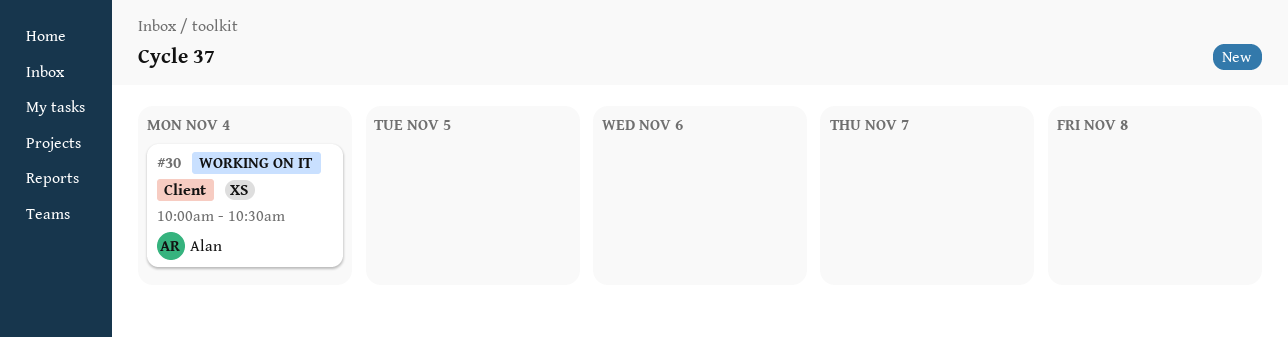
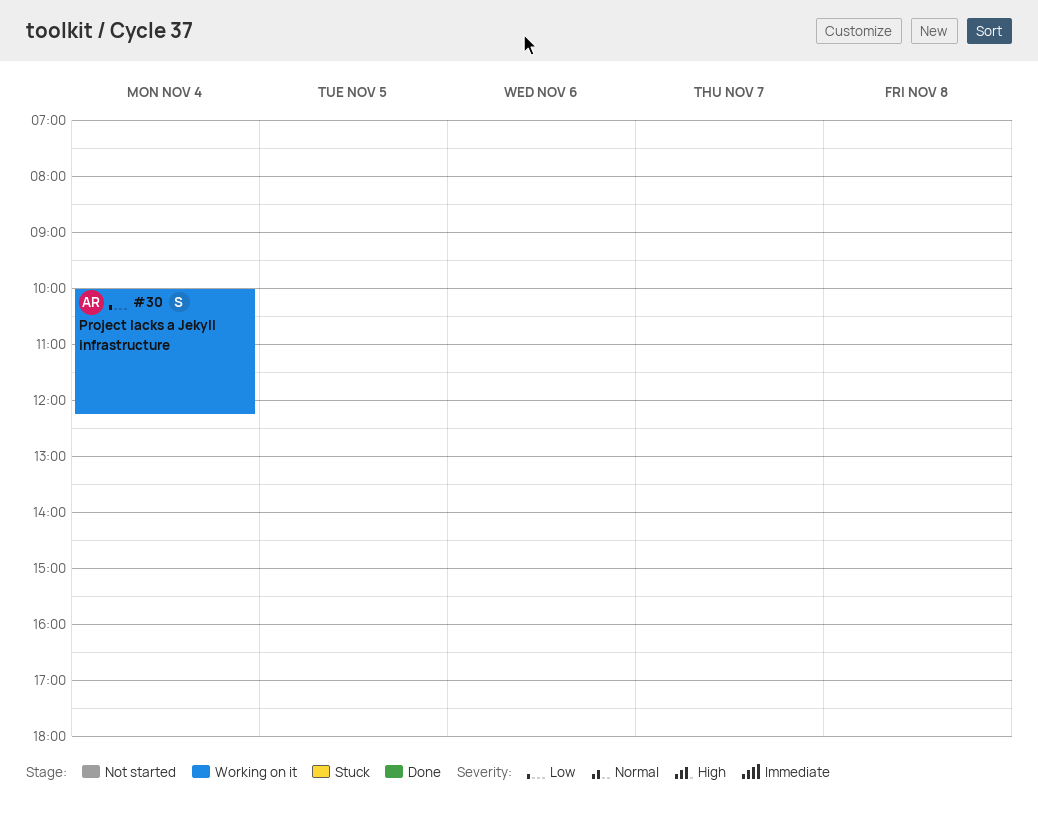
#30, estimate: XS -> S
#30, ends: 10:30 -> 12:15

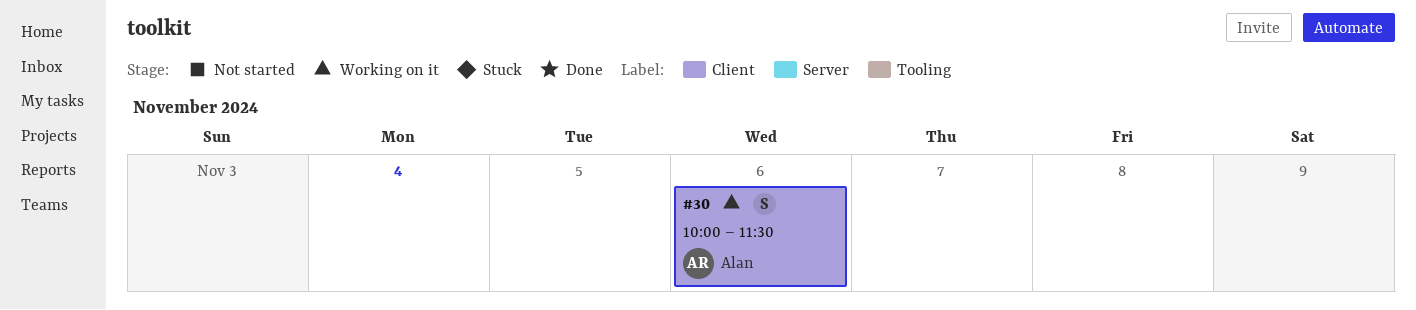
#30, day: Nov 4 -> Nov 6
#30, ends: 12:15 -> 11:30

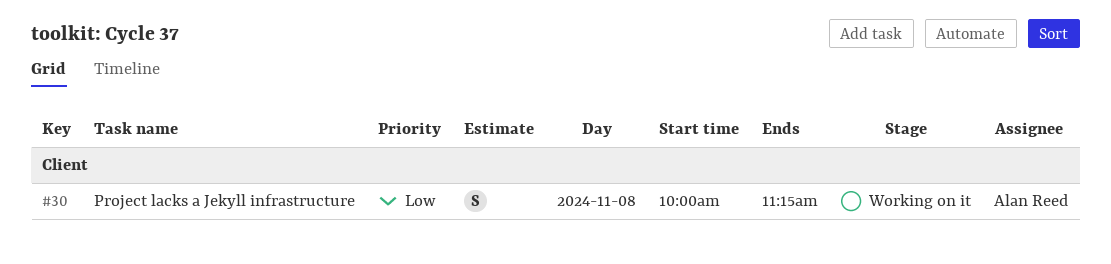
#30, day: Nov 6 -> Nov 8
#30, ends: 11:30 -> 11:15

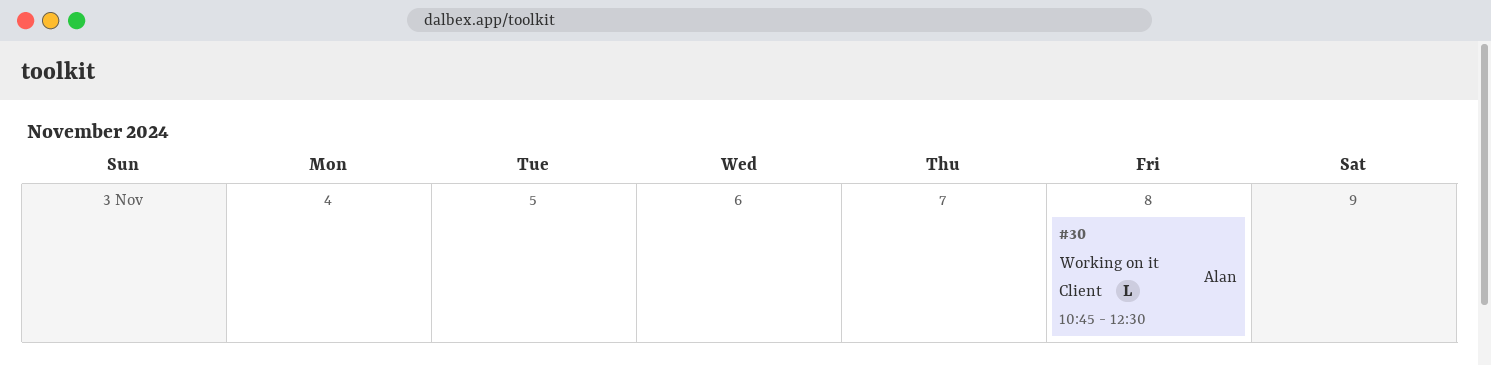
#30, estimate: S -> L
#30, begins: 10:00 -> 10:45
#30, ends: 11:15 -> 12:30

